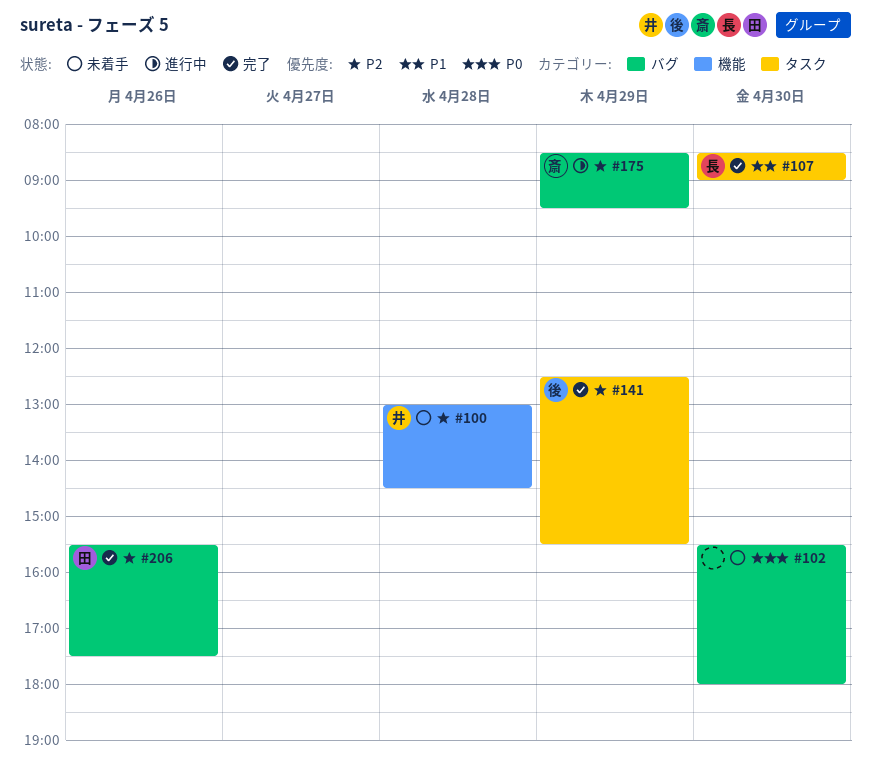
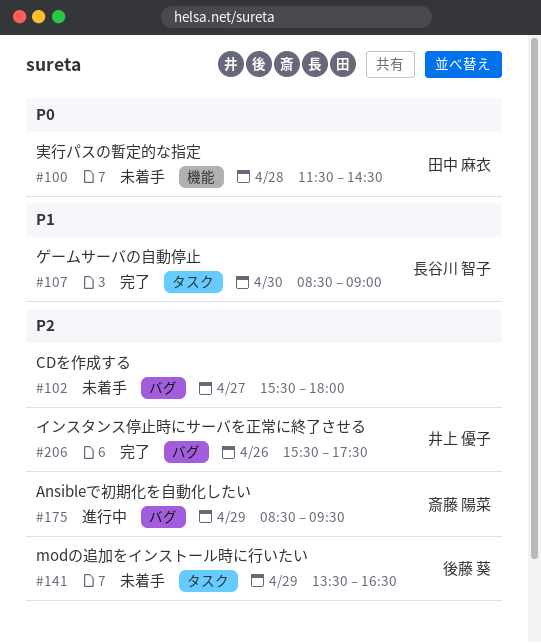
#100, owner: 井上 優子 -> 田中 麻衣
#100, priority: P2 -> P0
#100, begins: 13:00 -> 11:30
#102, priority: P0 -> P2
#102, day: Apr 30 -> Apr 27
#141, status: 完了 -> 未着手
#141, begins: 12:30 -> 13:30
#141, ends: 15:30 -> 16:30
#206, owner: 田中 麻衣 -> 井上 優子

